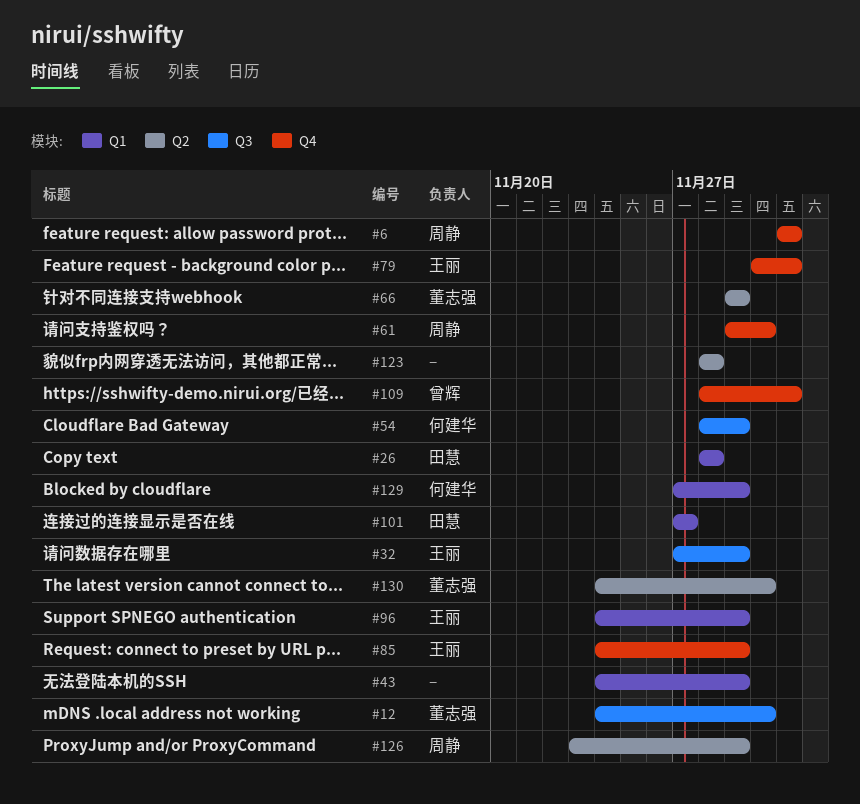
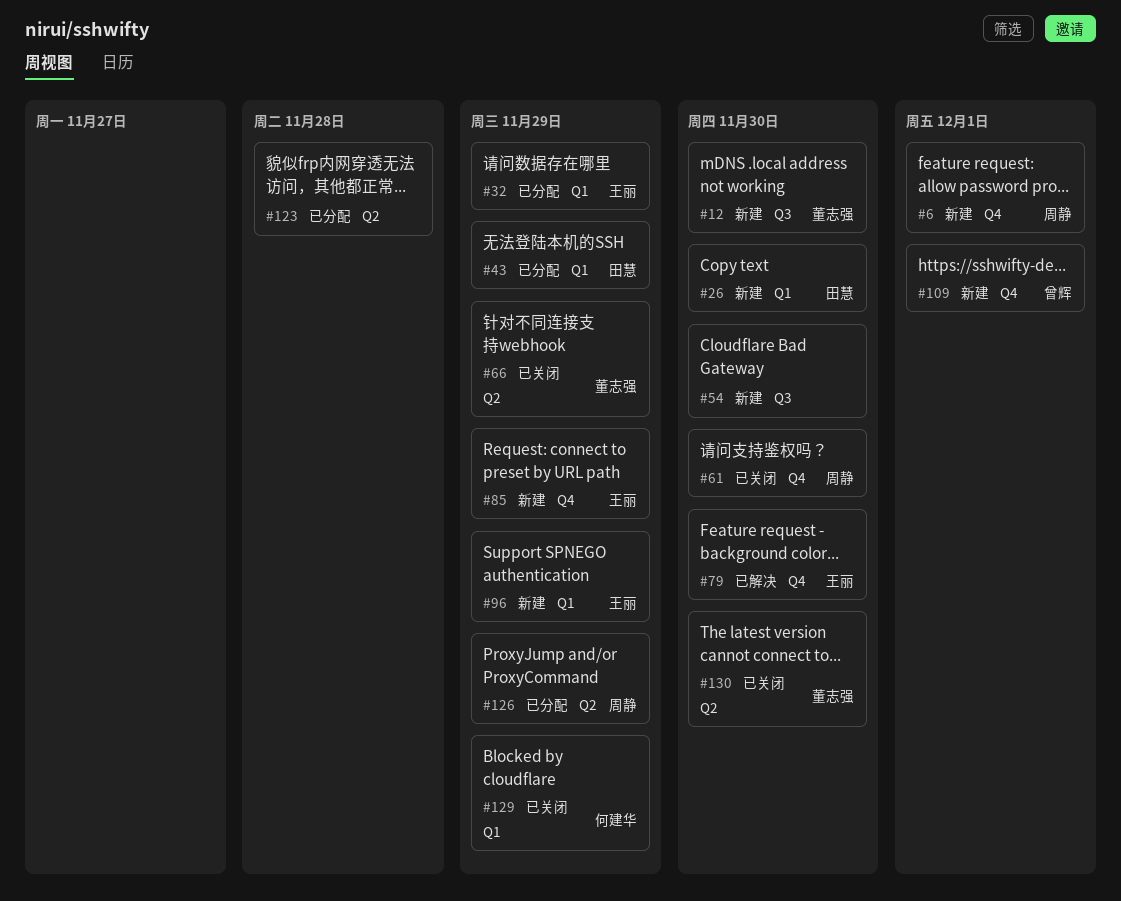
#26, due: Nov 28 -> Nov 30
#32, label: Q3 -> Q1
#43, owner: none -> 田慧
#54, owner: 何建华 -> none
#54, due: Nov 29 -> Nov 30
#79, due: Dec 1 -> Nov 30
#101: present -> none

